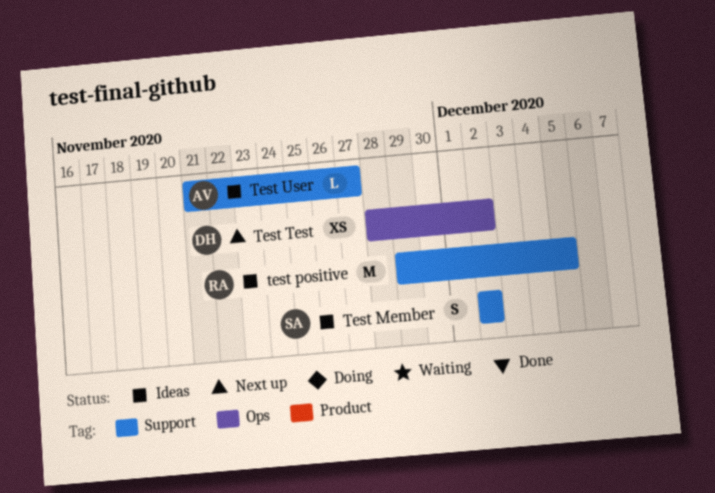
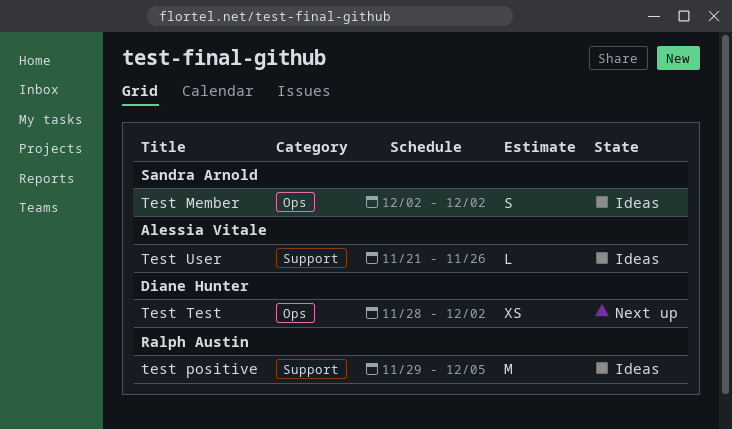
Test Member, label: Support -> Ops
Test User, due: Nov 27 -> Nov 26

